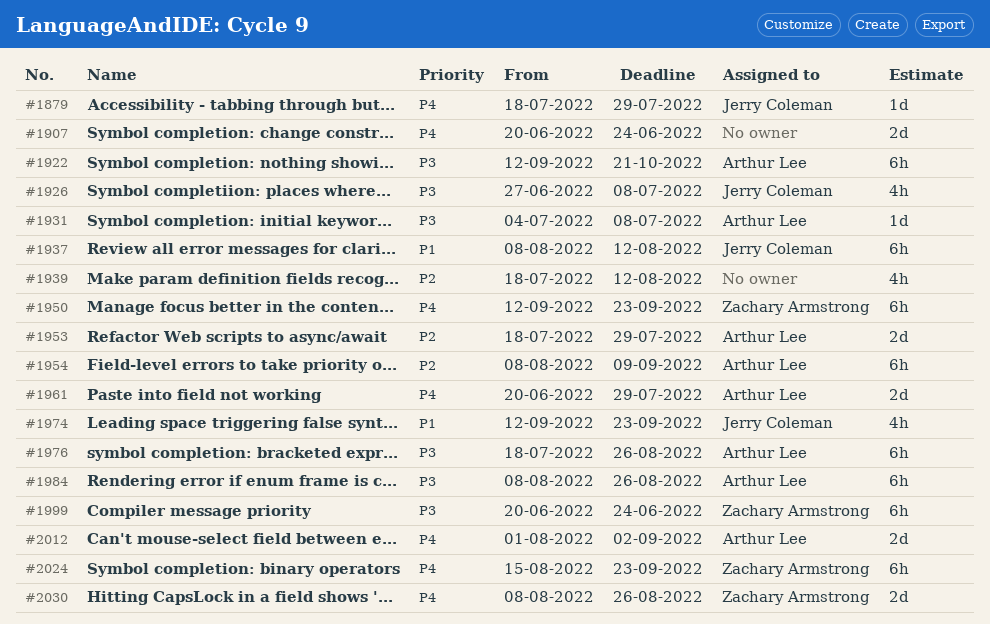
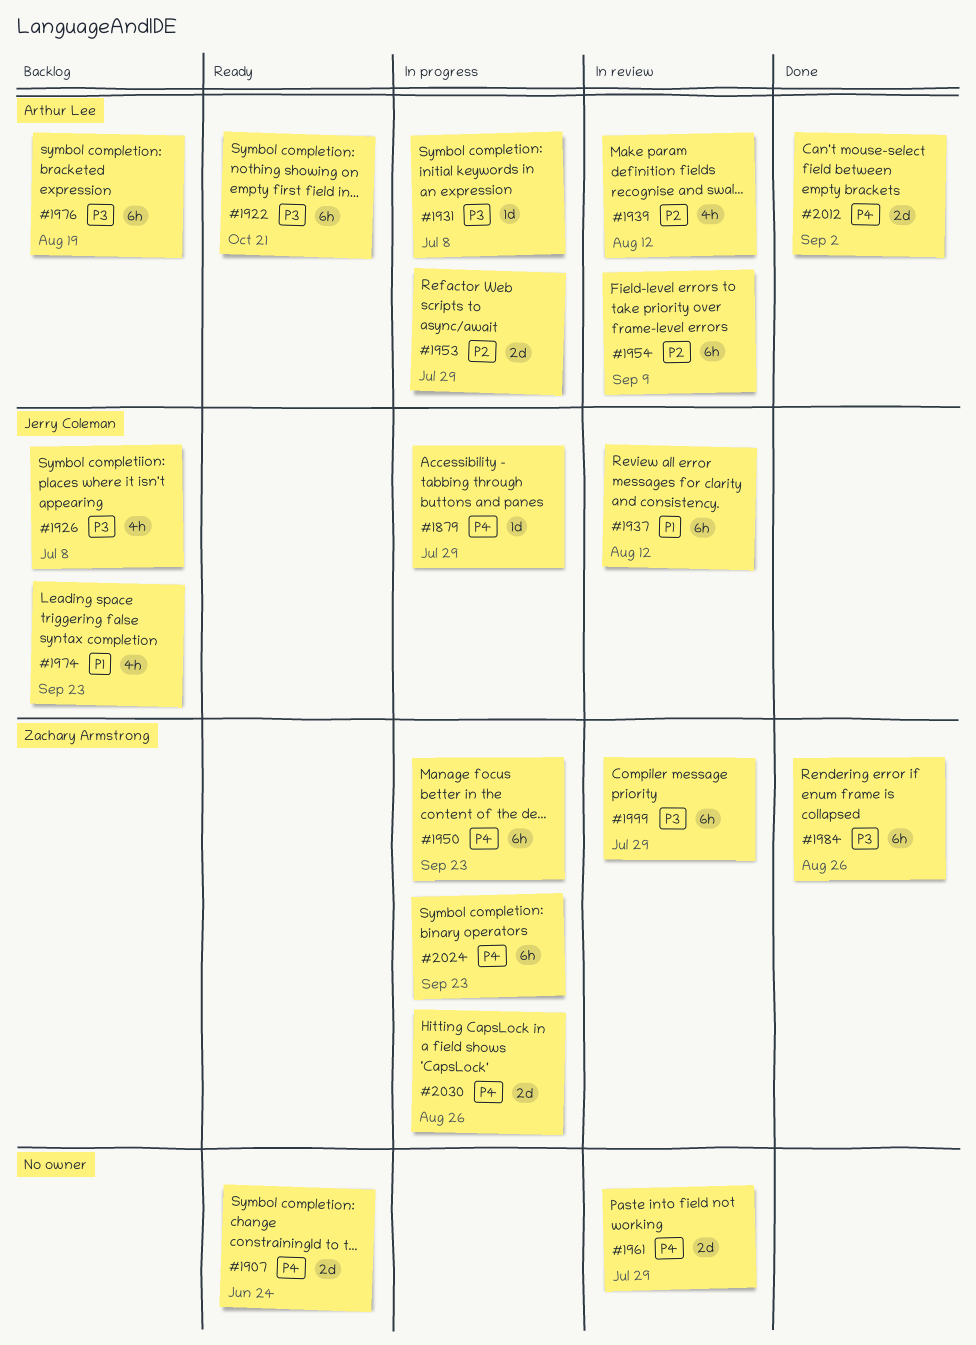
#1939, owner: none -> Arthur Lee
#1961, owner: Arthur Lee -> none
#1976, due: Aug 26 -> Aug 19
#1984, owner: Arthur Lee -> Zachary Armstrong
#1999, due: Jun 24 -> Jul 29

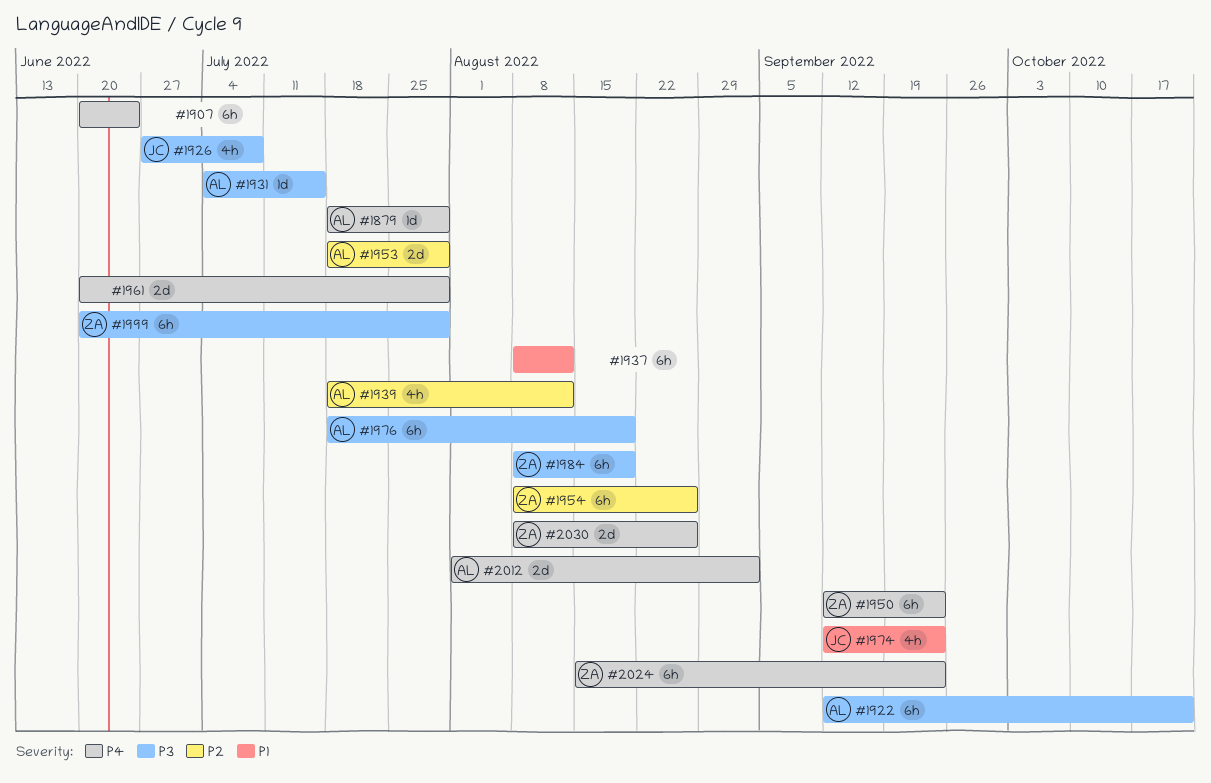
#1879, owner: Jerry Coleman -> Arthur Lee
#1907, estimate: 2d -> 6h
#1931, due: Jul 8 -> Jul 15
#1937, owner: Jerry Coleman -> none
#1954, owner: Arthur Lee -> Zachary Armstrong
#1954, due: Sep 9 -> Aug 26
#1984, due: Aug 26 -> Aug 19

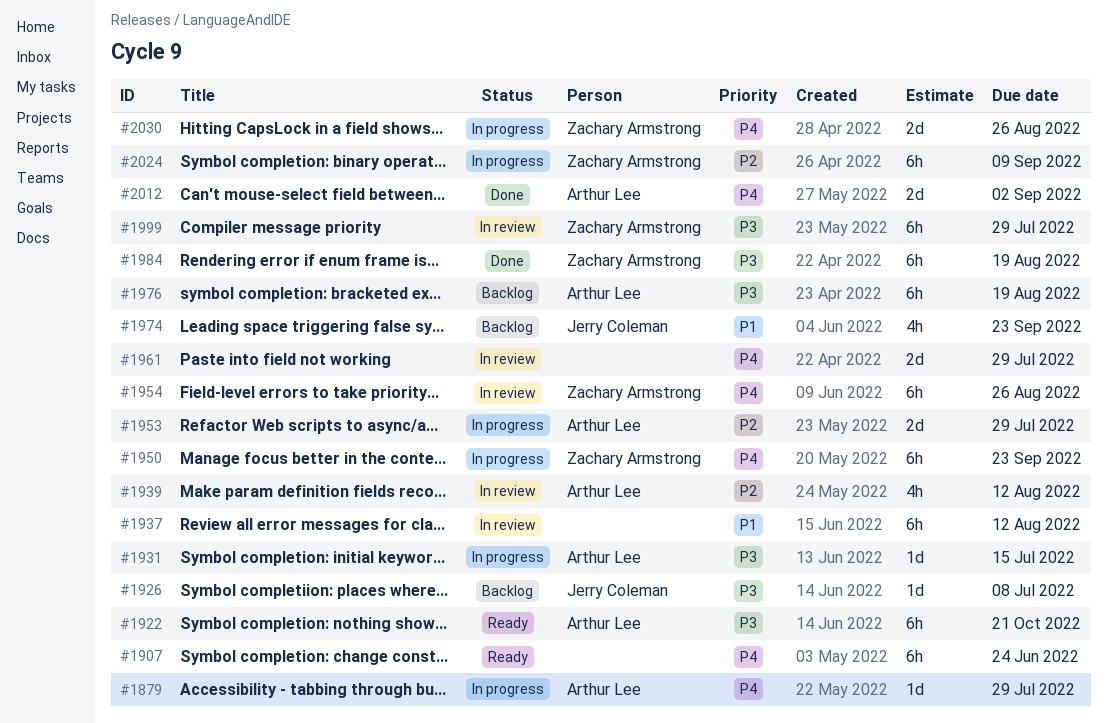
#1926, estimate: 4h -> 1d
#1954, priority: P2 -> P4
#2024, priority: P4 -> P2
#2024, due: Sep 23 -> Sep 9

